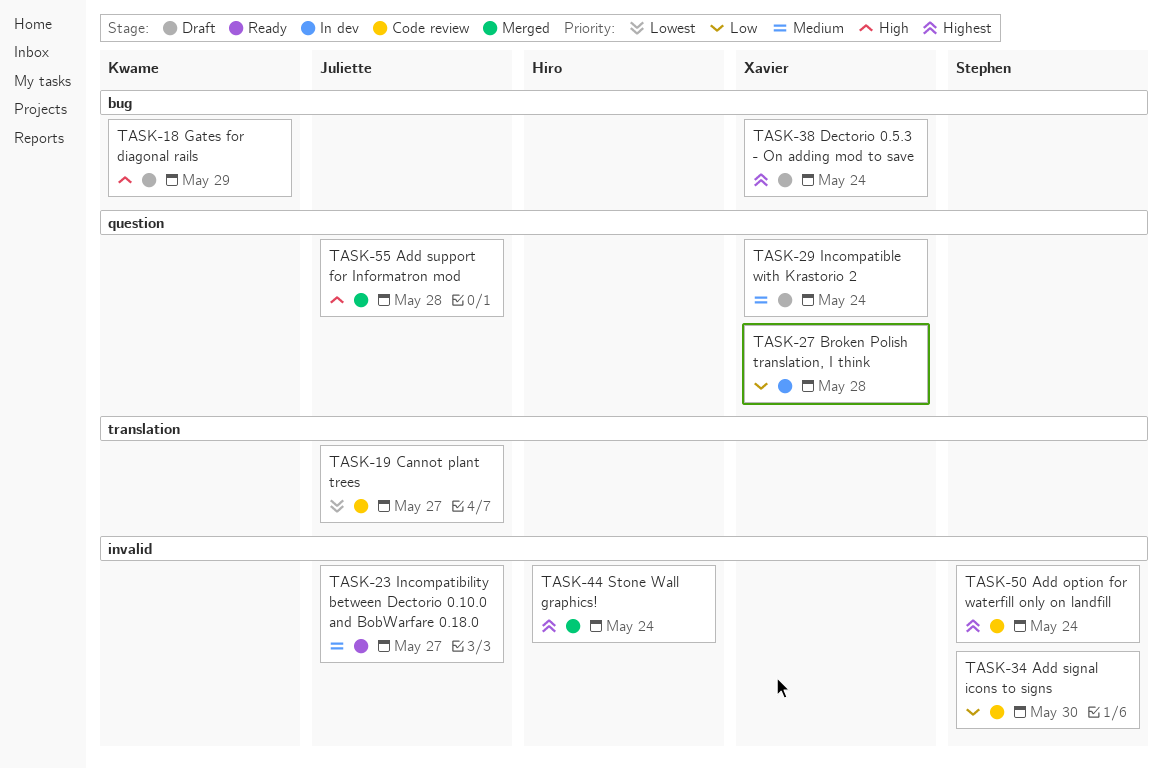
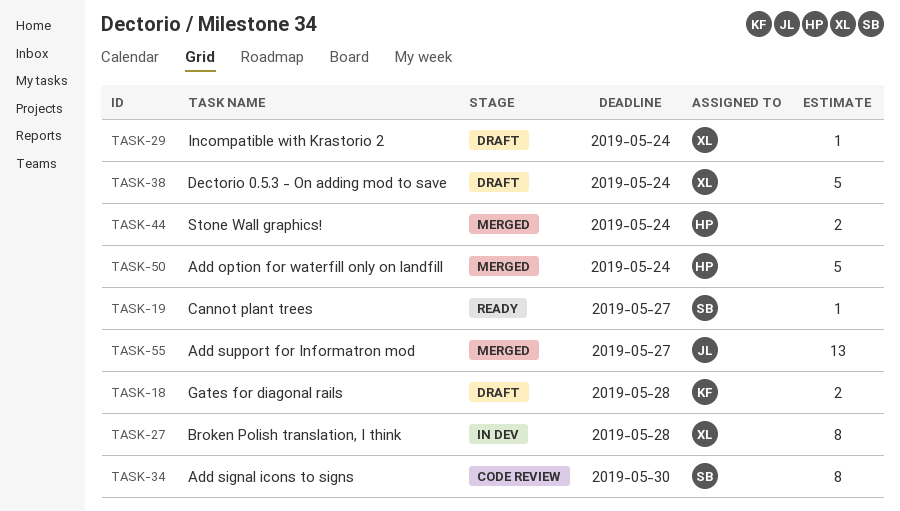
TASK-18, due: May 29 -> May 28
TASK-19, status: Code review -> Ready
TASK-19, owner: Juliette -> Stephen
TASK-23: present -> none
TASK-50, status: Code review -> Merged
TASK-50, owner: Stephen -> Hiro
TASK-55, due: May 28 -> May 27

